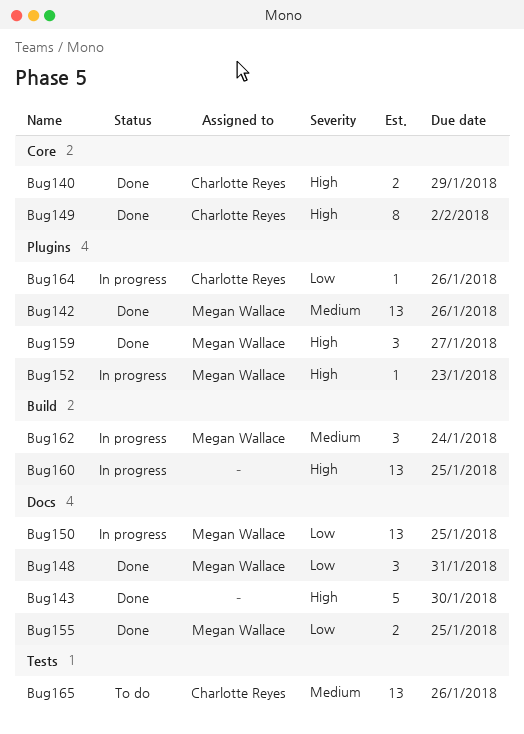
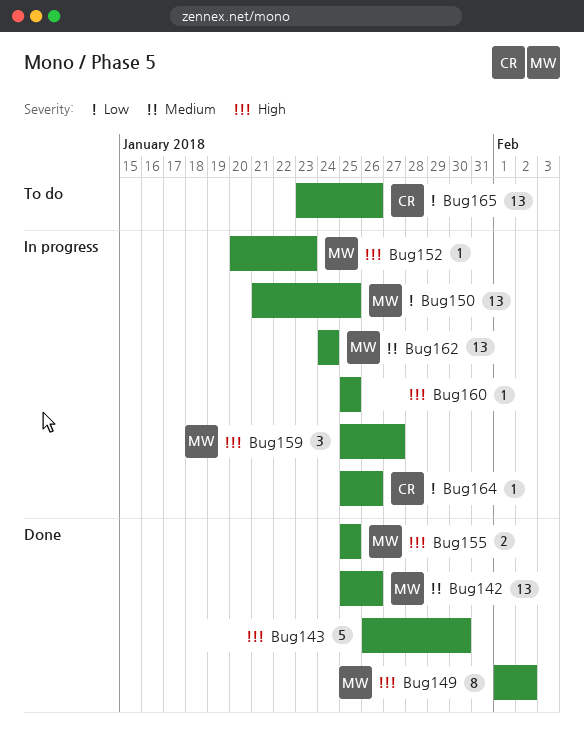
Bug140: present -> none
Bug148: present -> none
Bug149, owner: Charlotte Reyes -> Megan Wallace
Bug155, priority: Low -> High
Bug159, status: Done -> In progress
Bug160, estimate: 13 -> 1
Bug162, estimate: 3 -> 13
Bug165, priority: Medium -> Low

